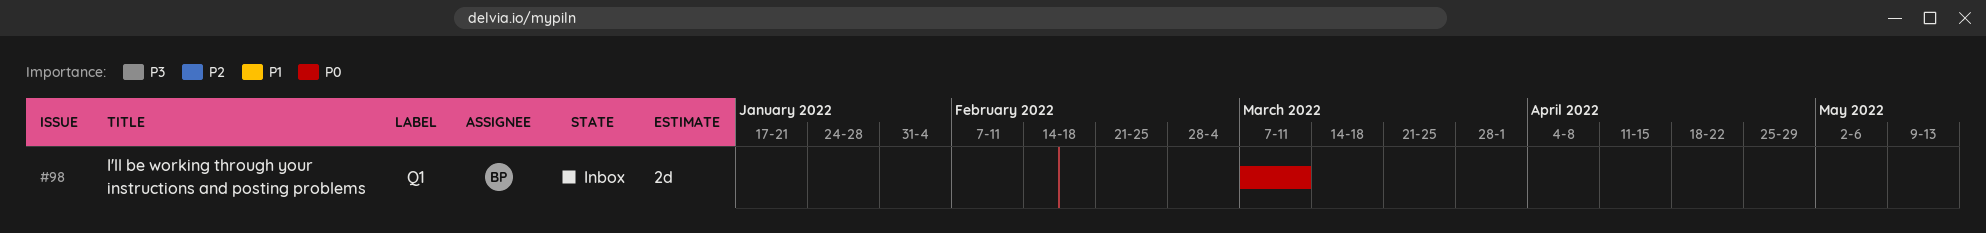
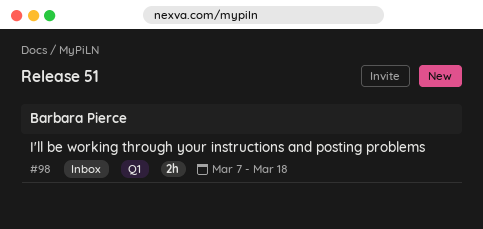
#98, estimate: 2d -> 2h
#98, due: Mar 11 -> Mar 18

